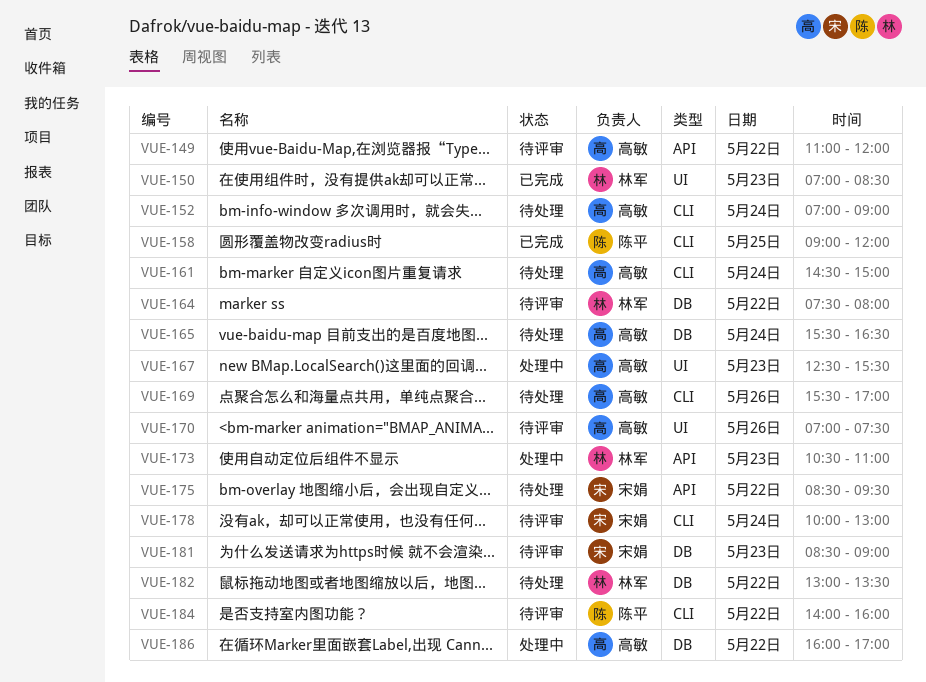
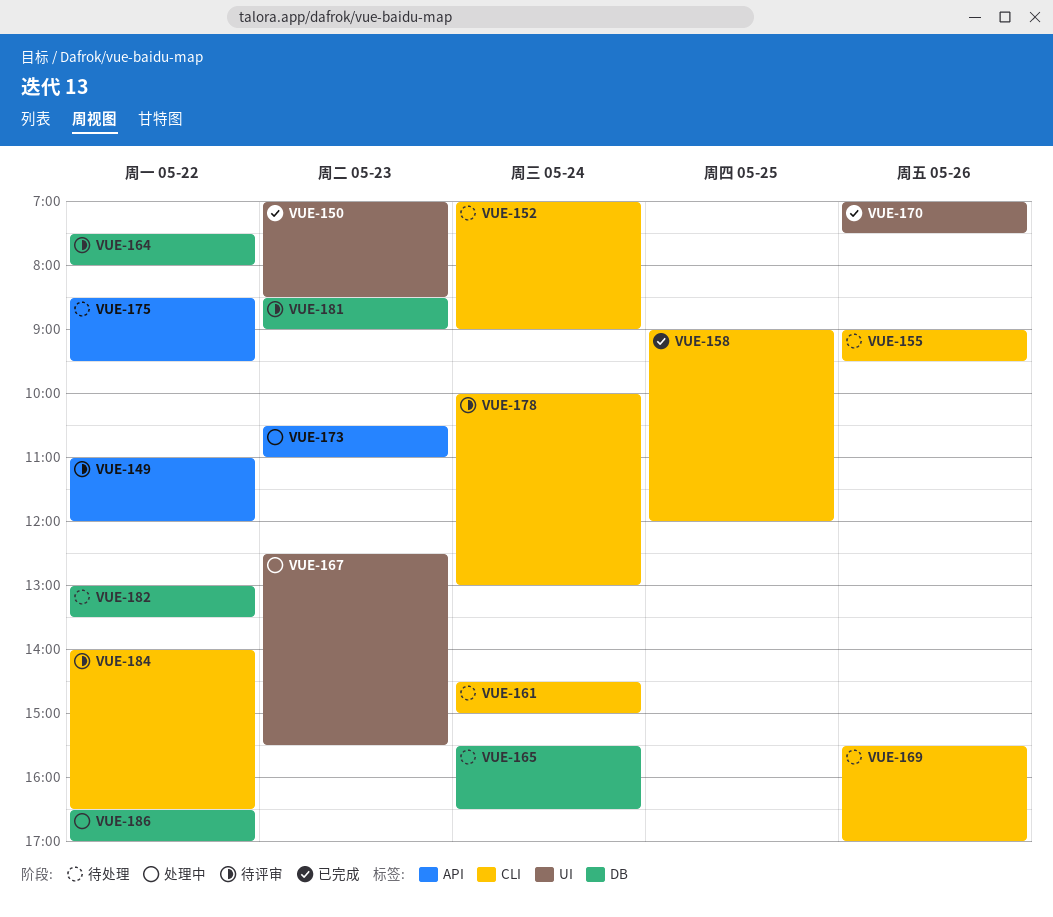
VUE-155: none -> present
VUE-170, status: 待评审 -> 已完成
VUE-184, ends: 16:00 -> 16:30
VUE-186, begins: 16:00 -> 16:30

